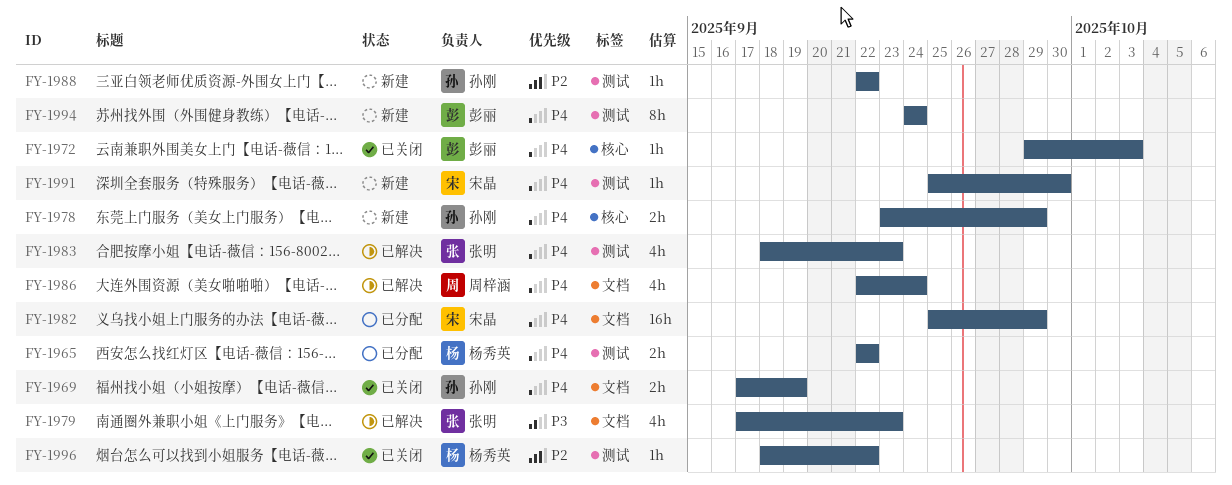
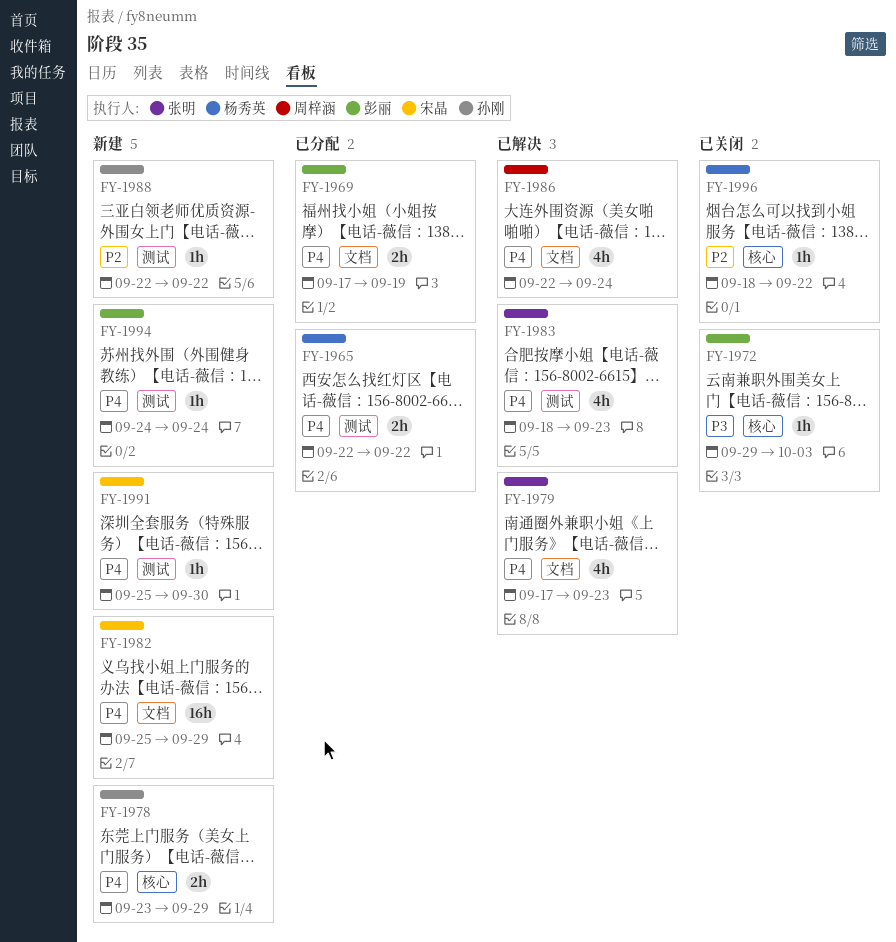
FY-1969, status: 已关闭 -> 已分配
FY-1969, owner: 孙刚 -> 彭丽
FY-1972, priority: P4 -> P3
FY-1979, priority: P3 -> P4
FY-1982, status: 已分配 -> 新建
FY-1994, estimate: 8h -> 1h
FY-1996, label: 测试 -> 核心

